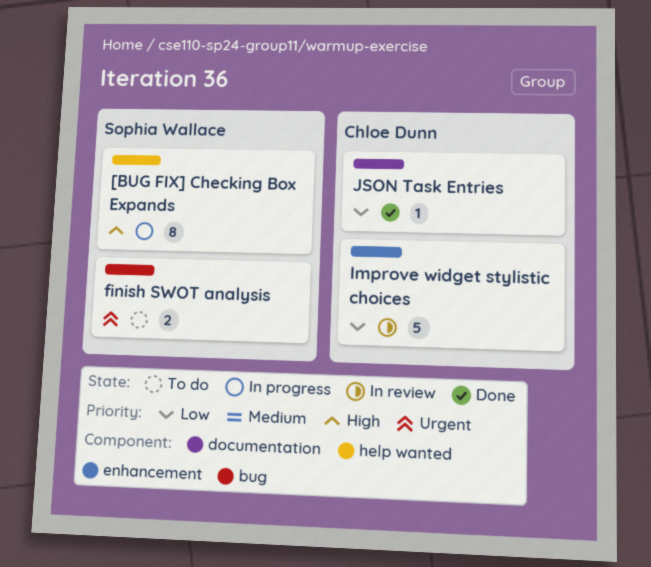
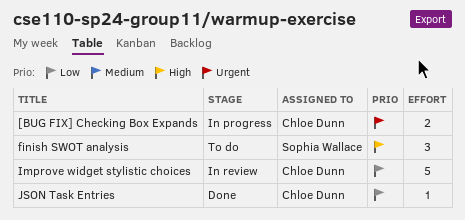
[BUG FIX] Checking Box Expands, owner: Sophia Wallace -> Chloe Dunn
[BUG FIX] Checking Box Expands, priority: High -> Urgent
[BUG FIX] Checking Box Expands, estimate: 8 -> 2
finish SWOT analysis, priority: Urgent -> High
finish SWOT analysis, estimate: 2 -> 3

